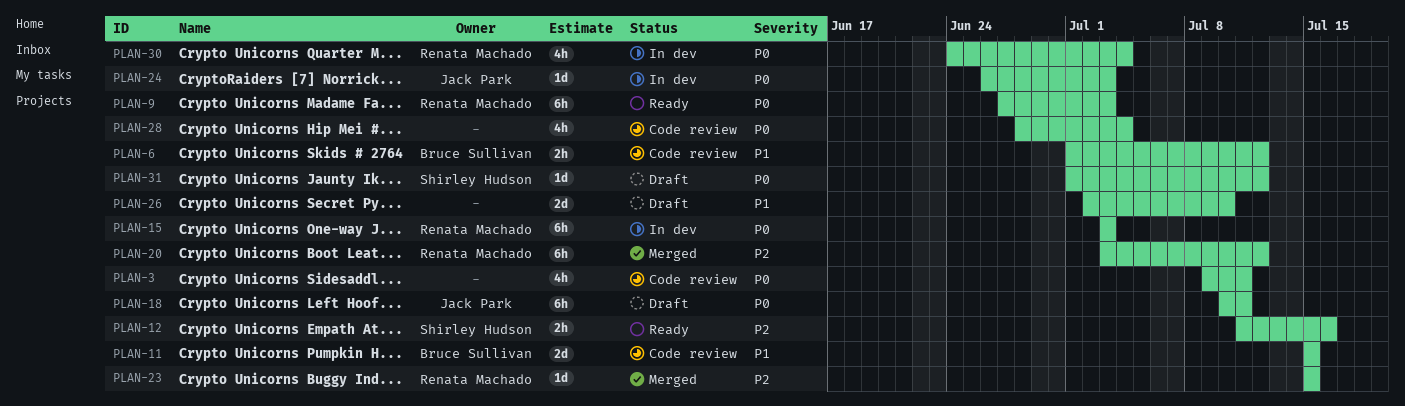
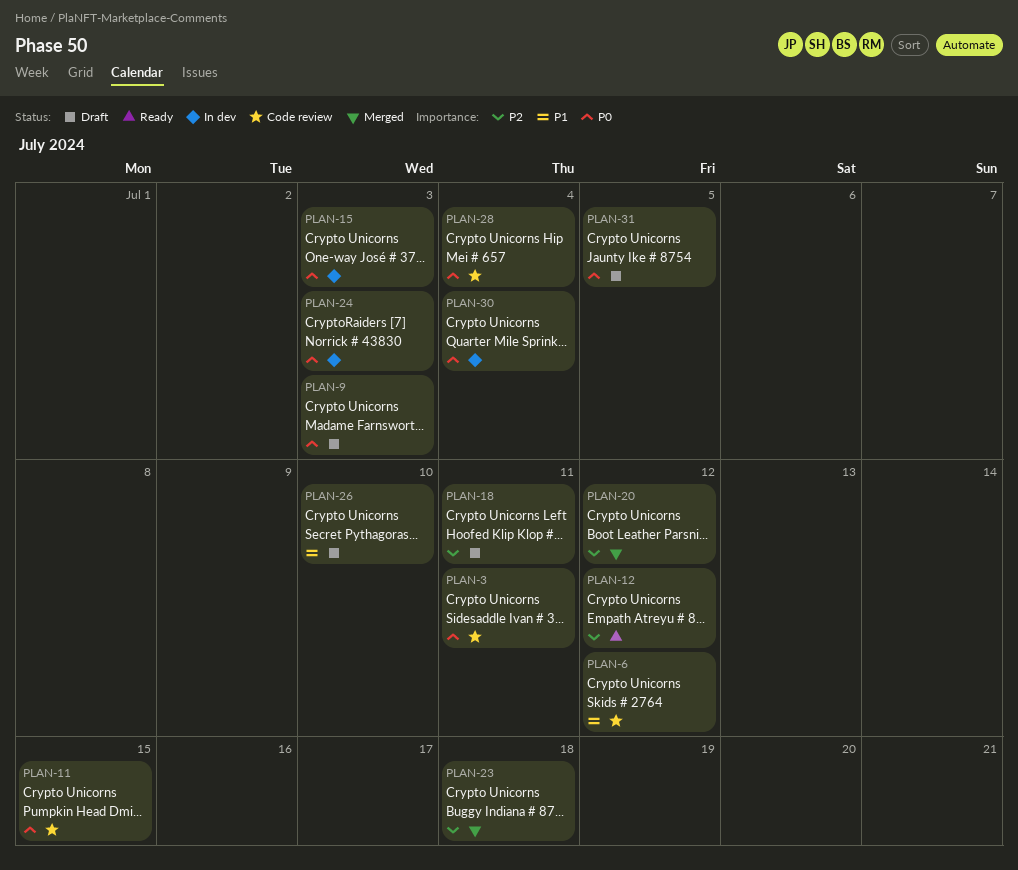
PLAN-9, status: Ready -> Draft
PLAN-11, priority: P1 -> P0
PLAN-12, due: Jul 16 -> Jul 12
PLAN-18, priority: P0 -> P2
PLAN-23, due: Jul 15 -> Jul 18
PLAN-31, due: Jul 12 -> Jul 5

